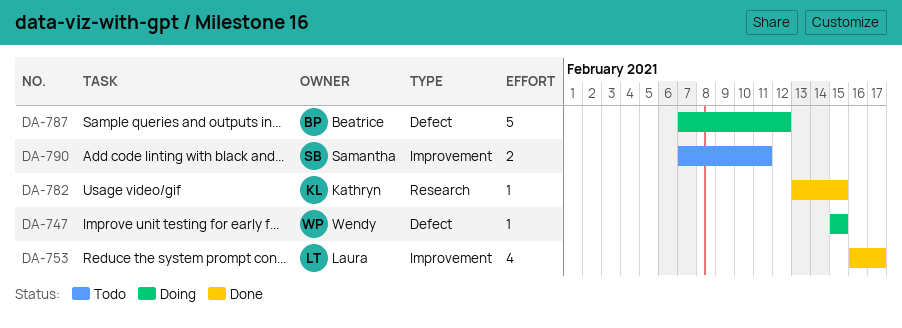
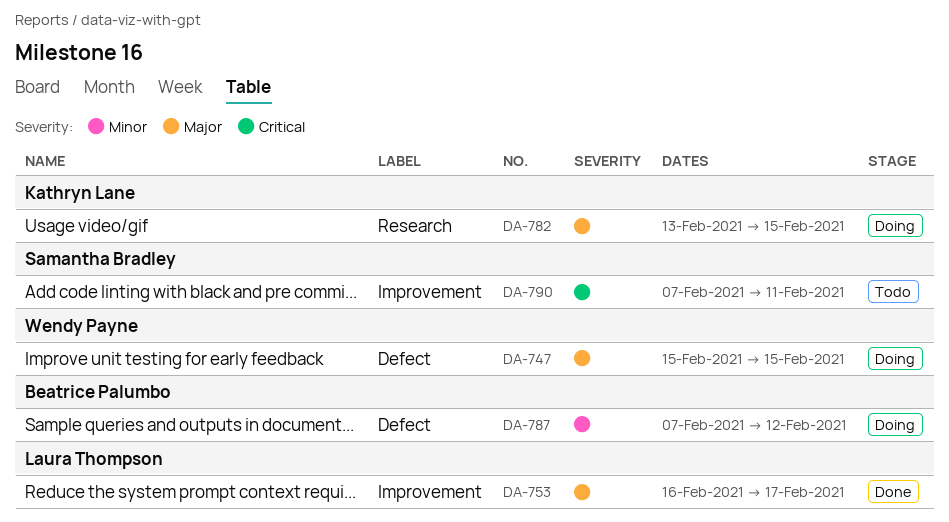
DA-782, status: Done -> Doing

